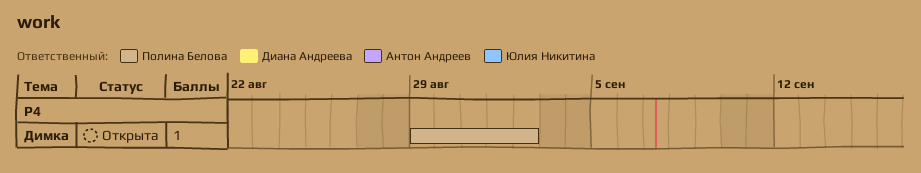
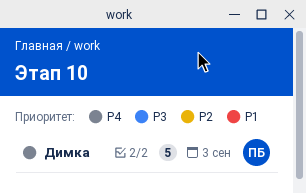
Димка, estimate: 1 -> 5
Димка, due: Sep 2 -> Sep 3

